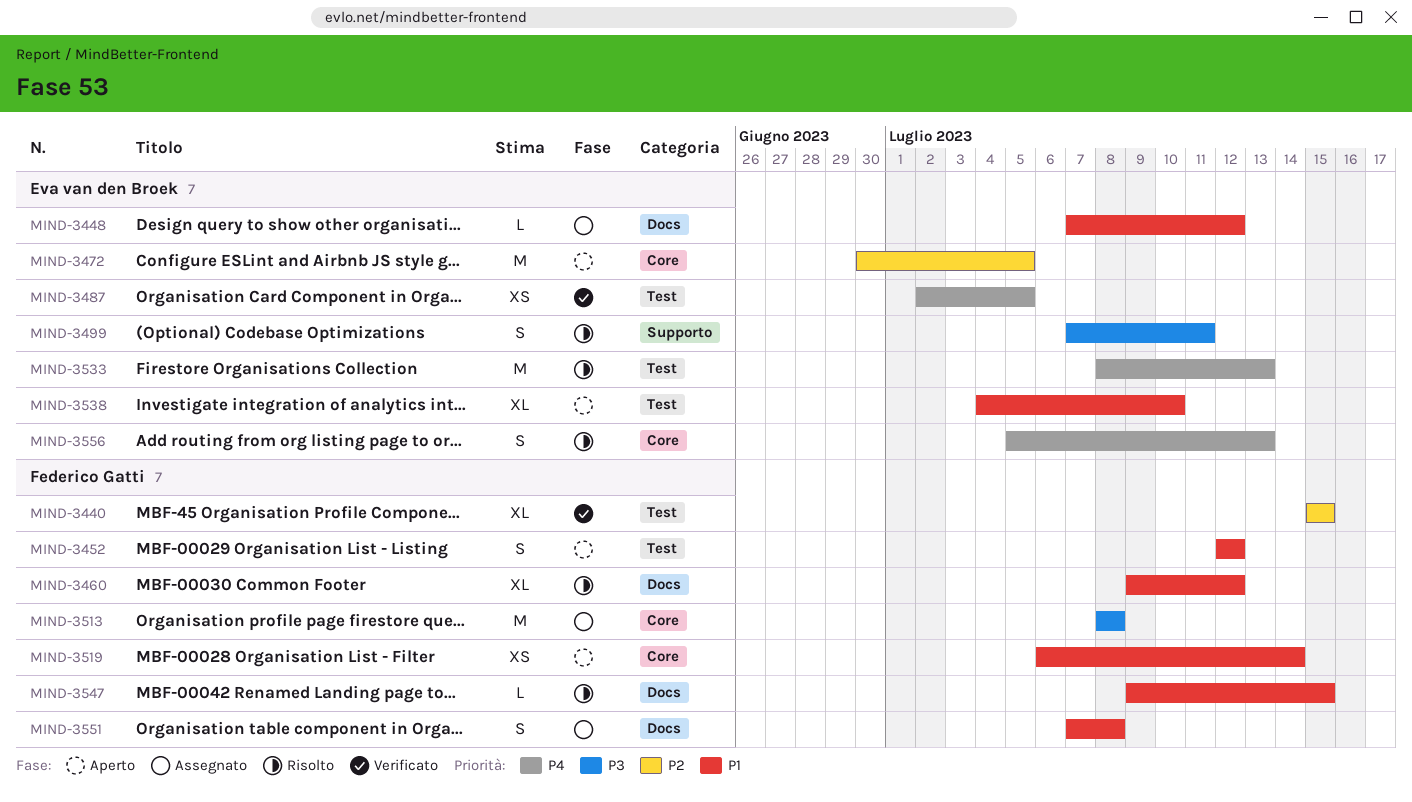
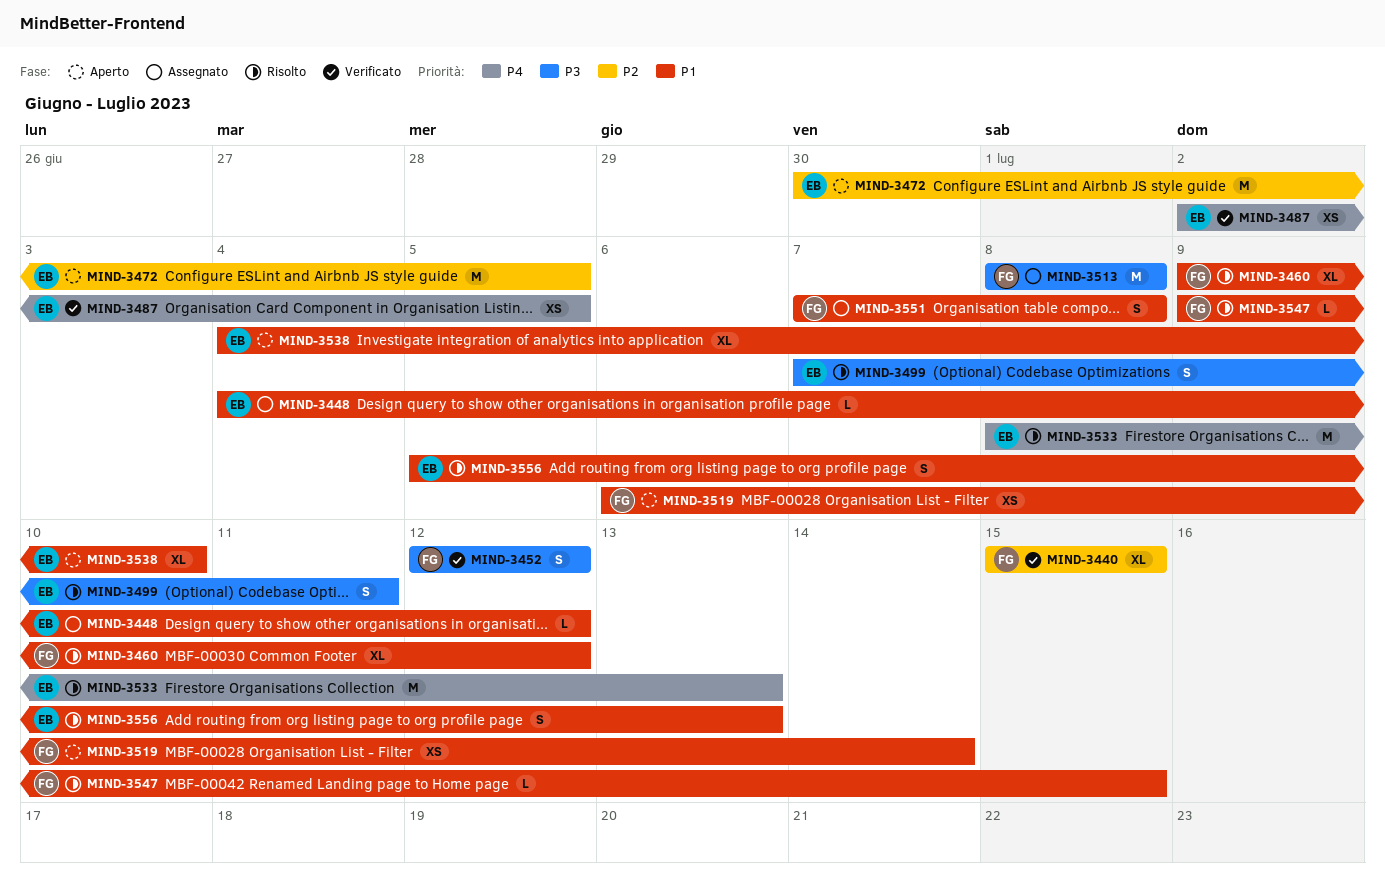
MIND-3448, start: Jul 7 -> Jul 4
MIND-3452, status: Aperto -> Verificato
MIND-3452, priority: P1 -> P3
MIND-3556, priority: P4 -> P1

